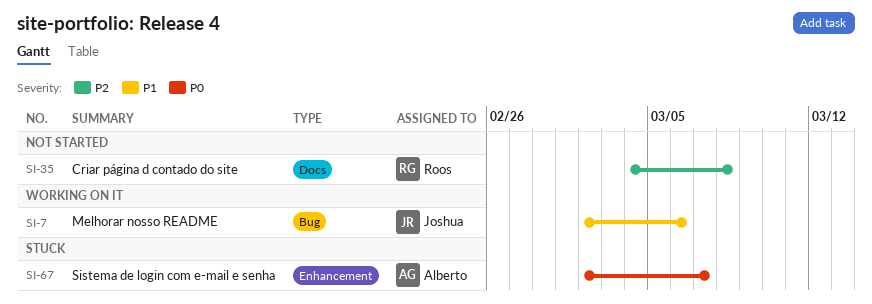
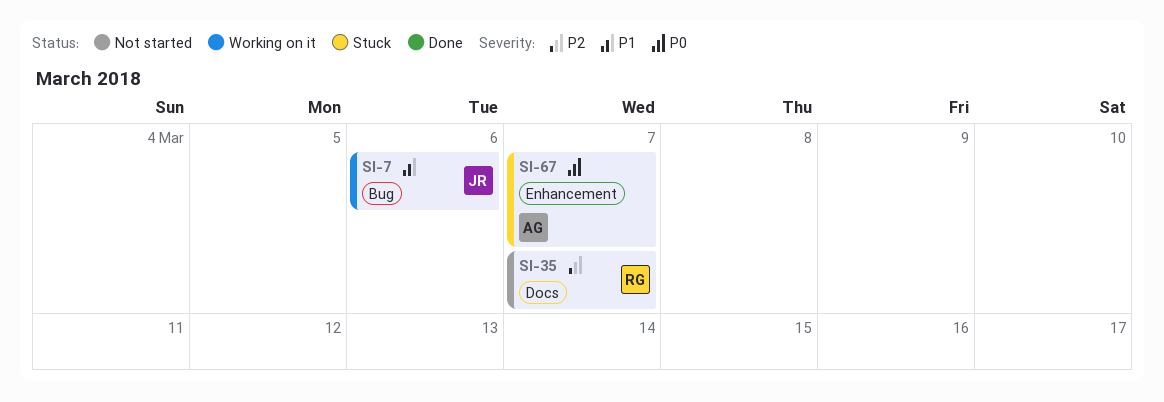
SI-35, due: Mar 8 -> Mar 7

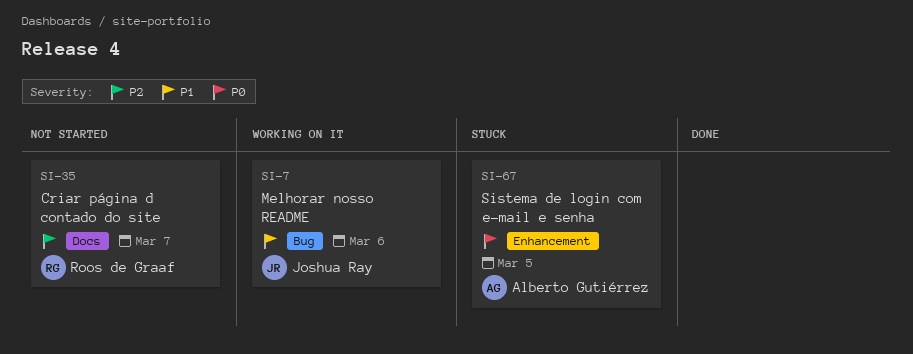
SI-67, due: Mar 7 -> Mar 5

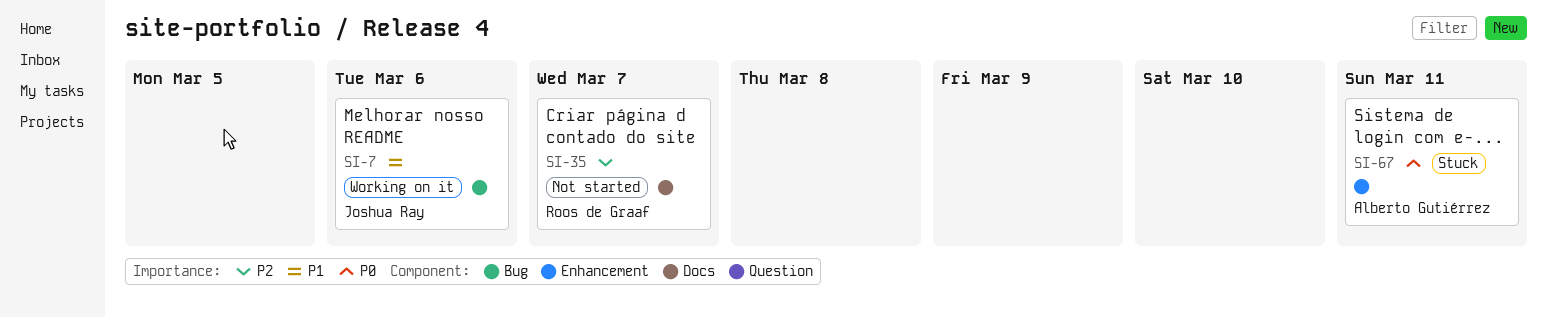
SI-67, due: Mar 5 -> Mar 11

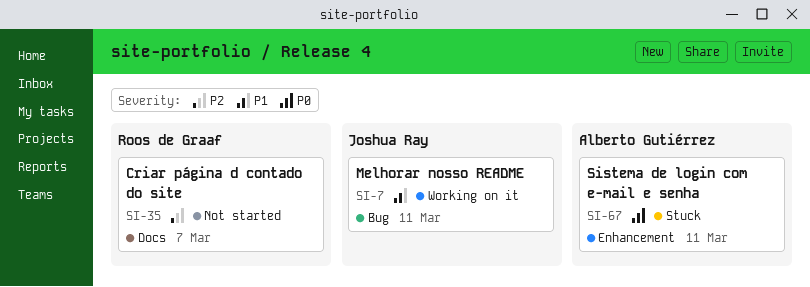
SI-7, due: Mar 6 -> Mar 11

